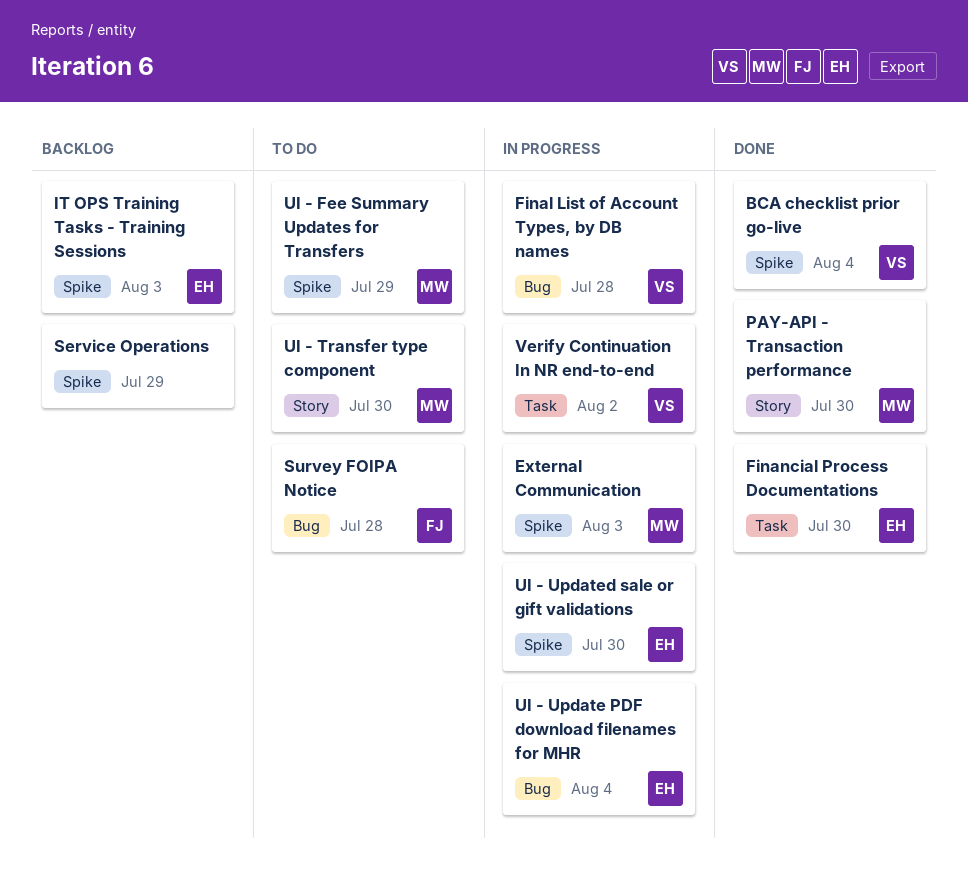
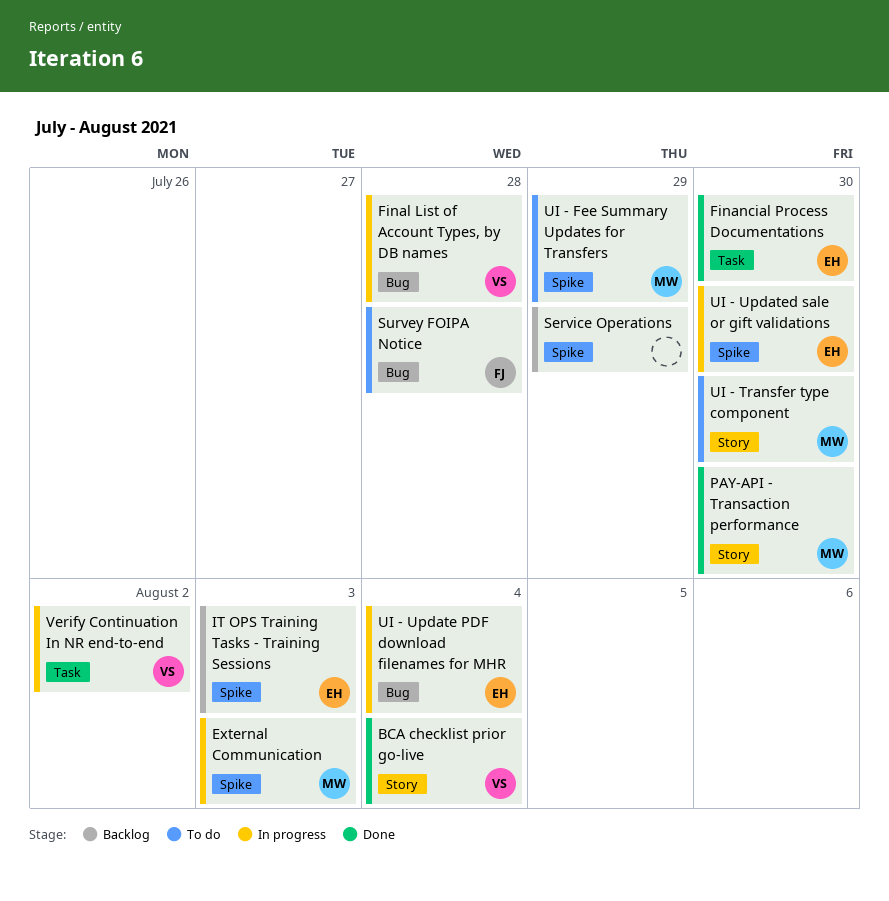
BCA checklist prior go-live, label: Spike -> Story

